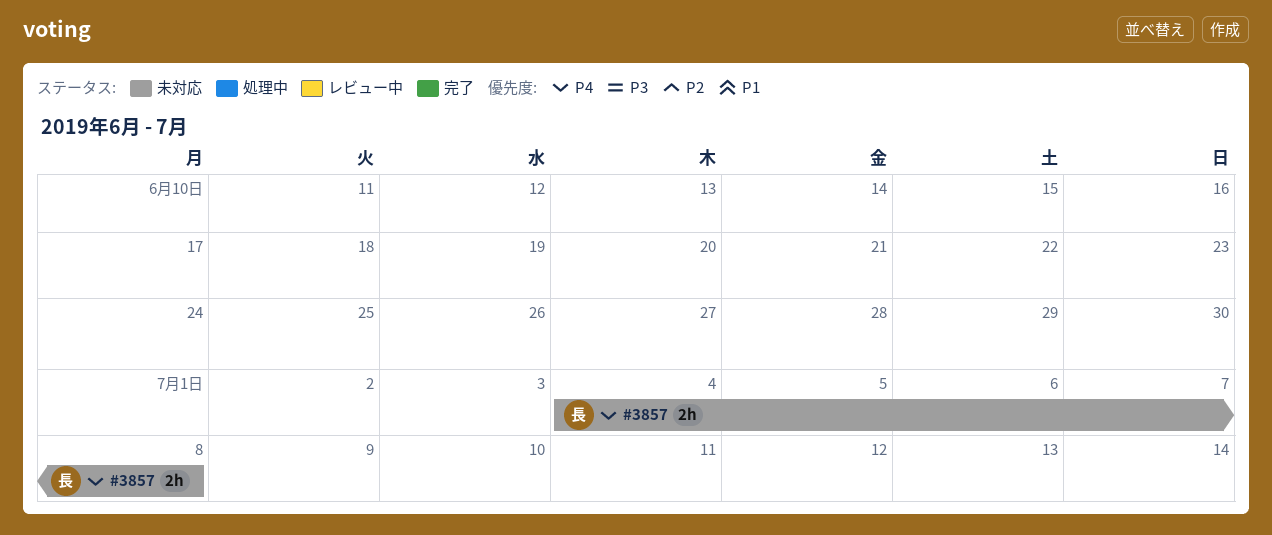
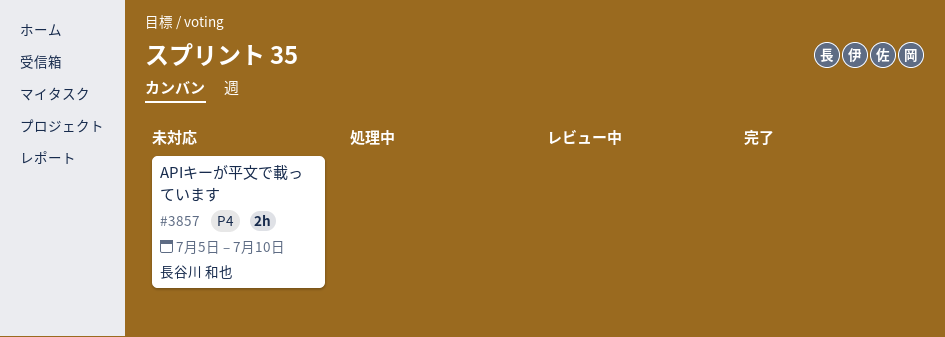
#3857, start: Jul 4 -> Jul 5
#3857, due: Jul 8 -> Jul 10

